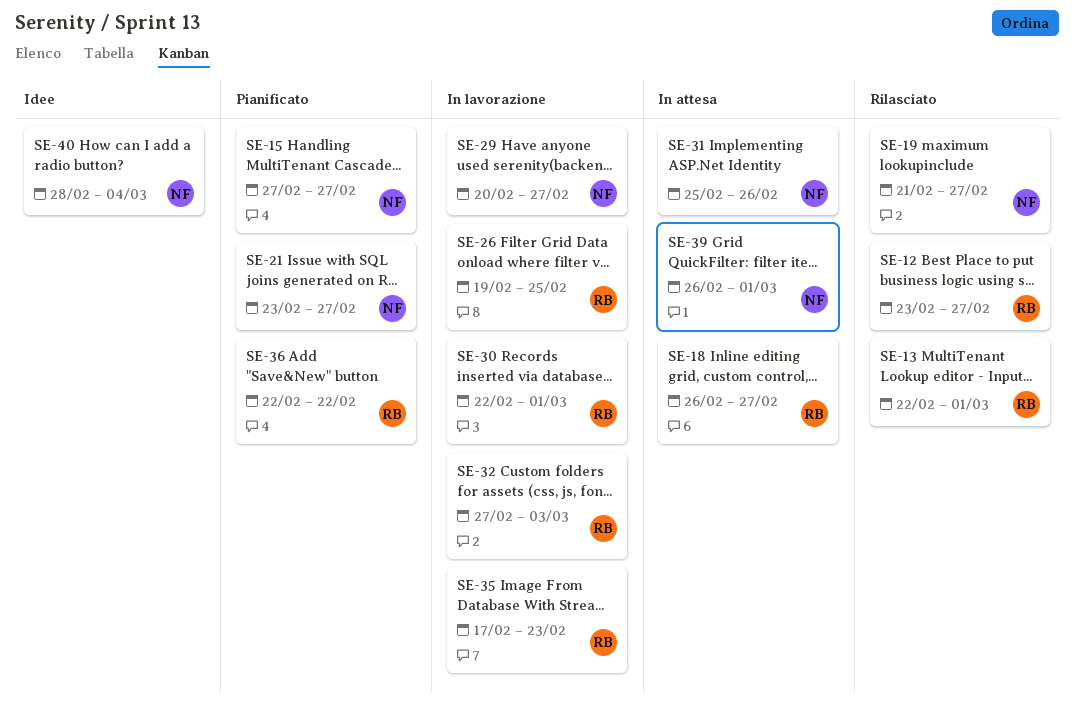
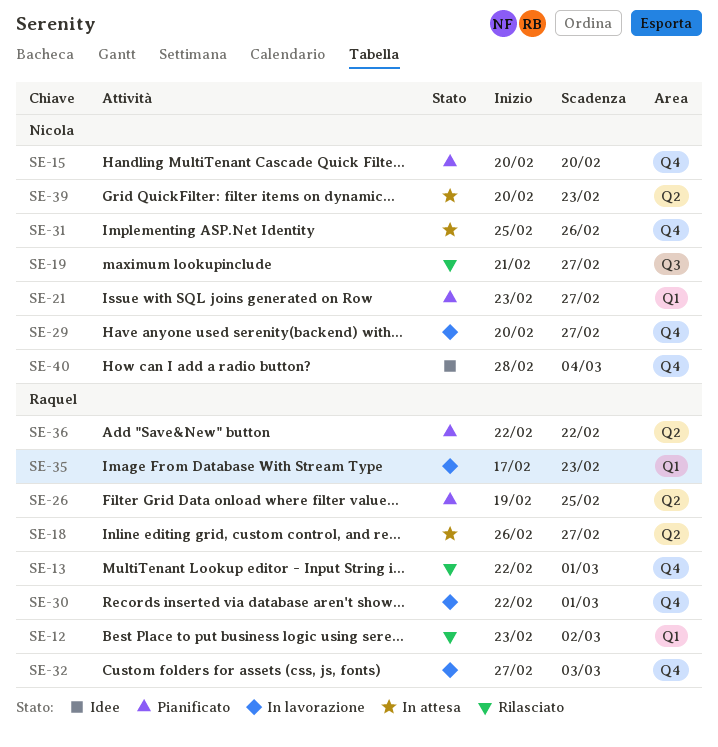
SE-12, due: Feb 27 -> Mar 2
SE-15, start: Feb 27 -> Feb 20
SE-15, due: Feb 27 -> Feb 20
SE-26, status: In lavorazione -> Pianificato
SE-39, start: Feb 26 -> Feb 20
SE-39, due: Mar 1 -> Feb 23

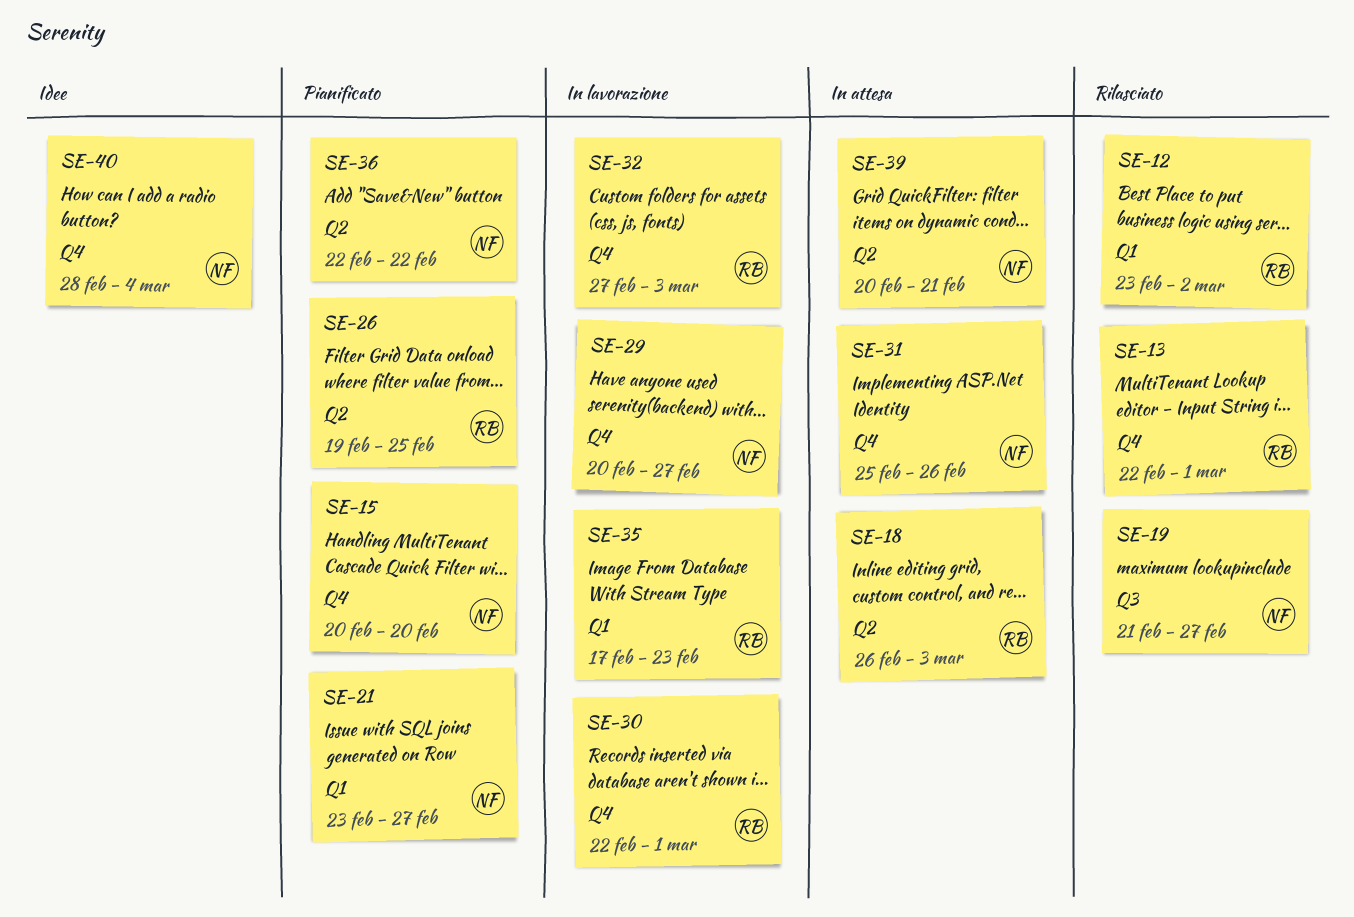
SE-18, due: Feb 27 -> Mar 3
SE-36, owner: Raquel -> Nicola
SE-39, due: Feb 23 -> Feb 21

